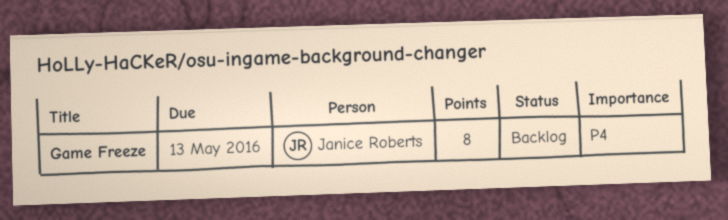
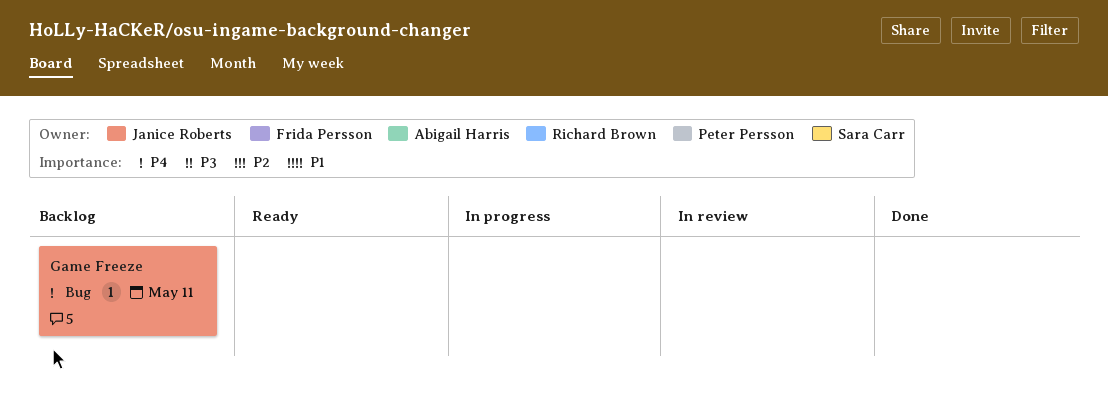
Game Freeze, estimate: 8 -> 1
Game Freeze, due: May 13 -> May 11

